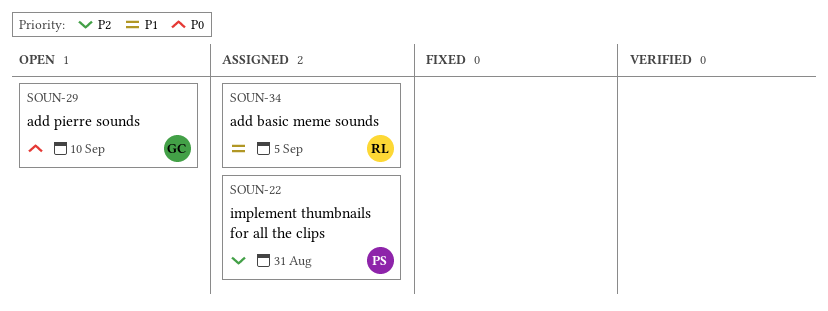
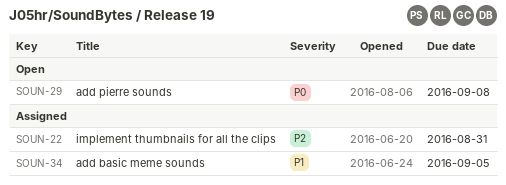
SOUN-29, due: Sep 10 -> Sep 8

